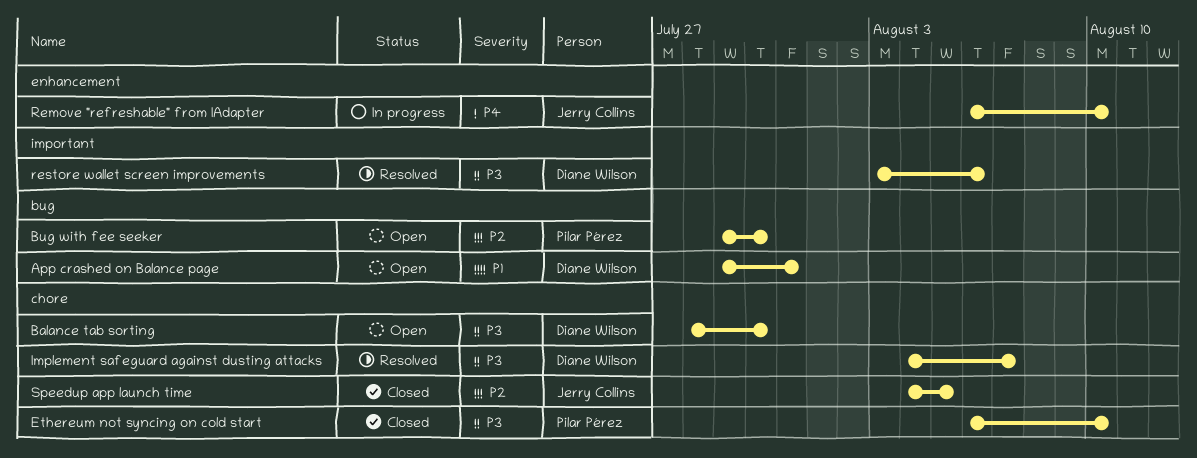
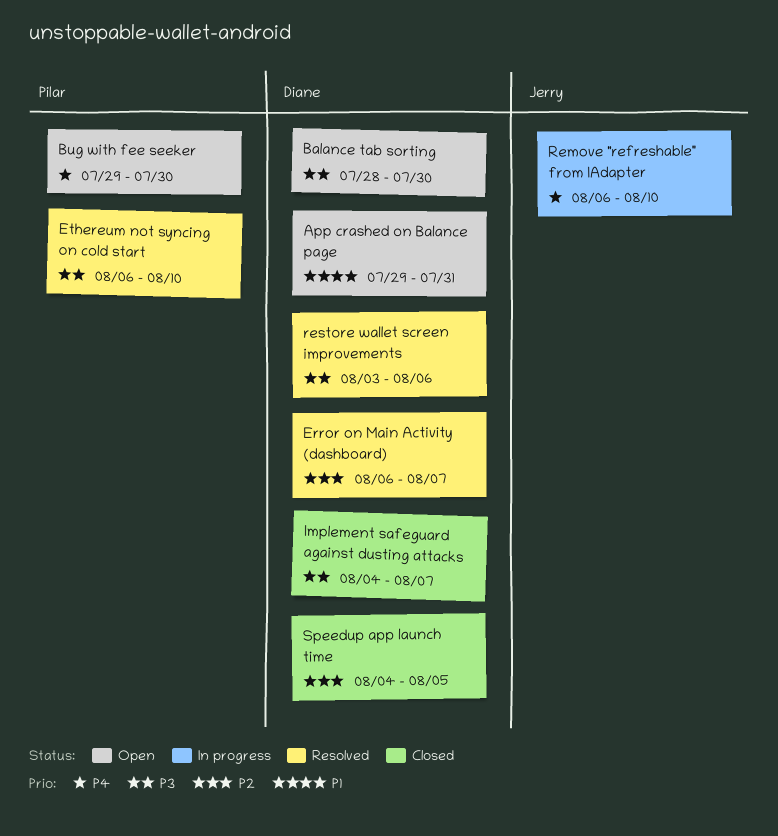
Bug with fee seeker, priority: P2 -> P4
Error on Main Activity (dashboard): none -> present
Ethereum not syncing on cold start, status: Closed -> Resolved
Implement safeguard against dusting attacks, status: Resolved -> Closed
Speedup app launch time, owner: Jerry Collins -> Diane Wilson

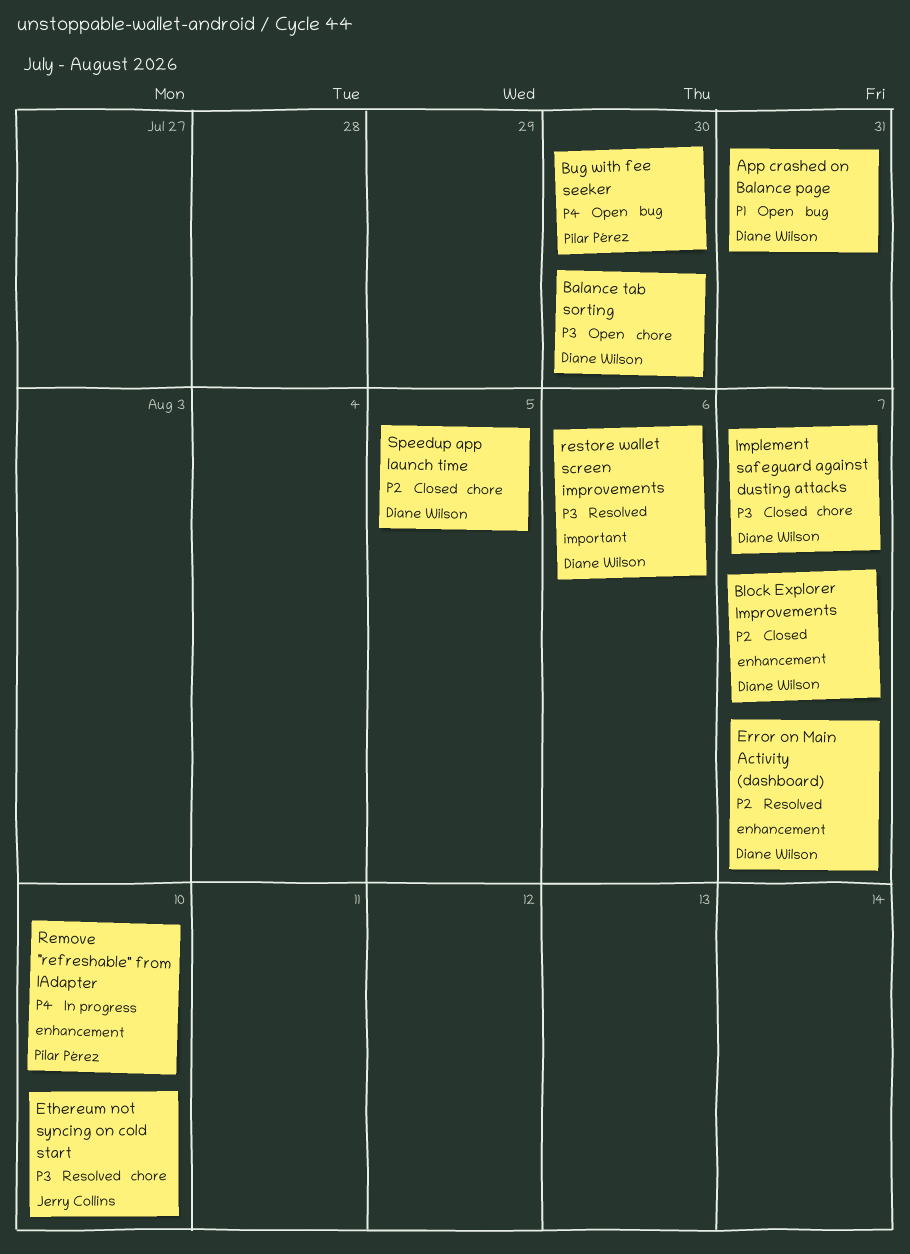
Block Explorer Improvements: none -> present
Ethereum not syncing on cold start, owner: Pilar Pérez -> Jerry Collins
Remove "refreshable" from IAdapter, owner: Jerry Collins -> Pilar Pérez

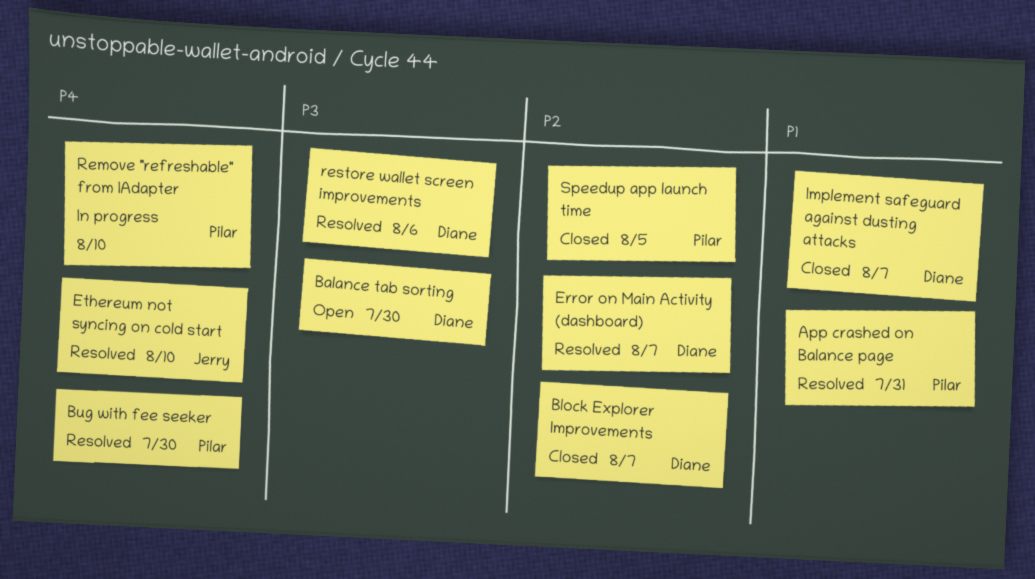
App crashed on Balance page, status: Open -> Resolved
App crashed on Balance page, owner: Diane Wilson -> Pilar Pérez
Bug with fee seeker, status: Open -> Resolved
Ethereum not syncing on cold start, priority: P3 -> P4
Implement safeguard against dusting attacks, priority: P3 -> P1
Speedup app launch time, owner: Diane Wilson -> Pilar Pérez

